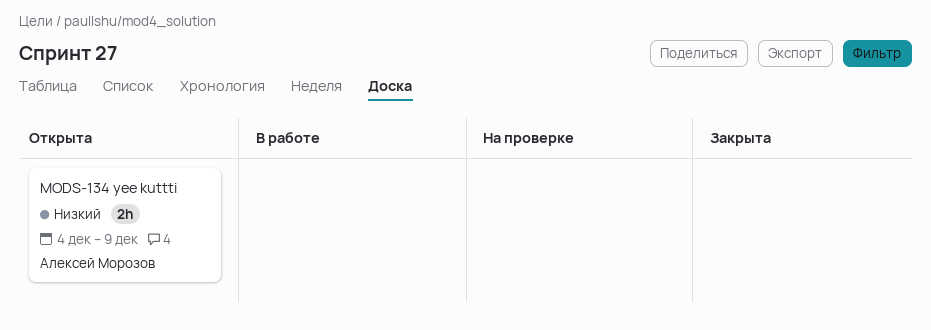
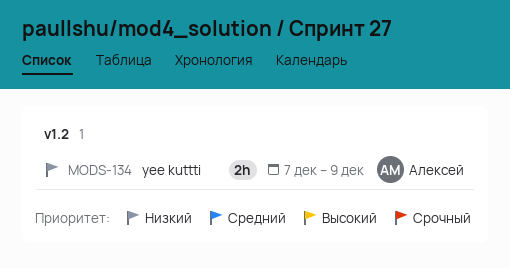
MODS-134, start: Dec 4 -> Dec 7

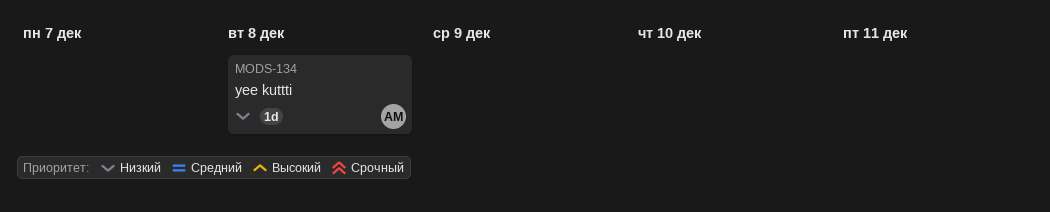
MODS-134, estimate: 2h -> 1d
MODS-134, due: Dec 9 -> Dec 8

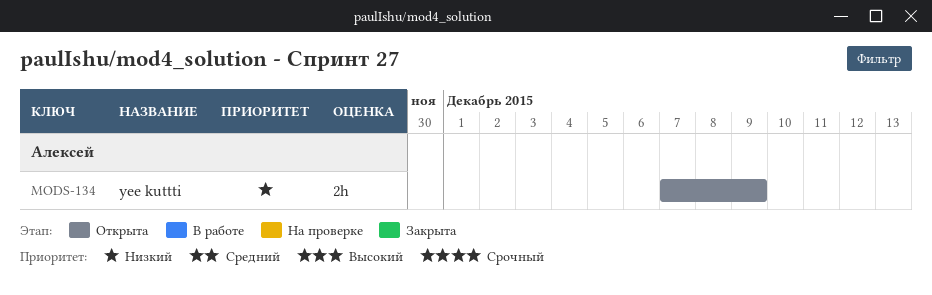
MODS-134, estimate: 1d -> 2h
MODS-134, due: Dec 8 -> Dec 9

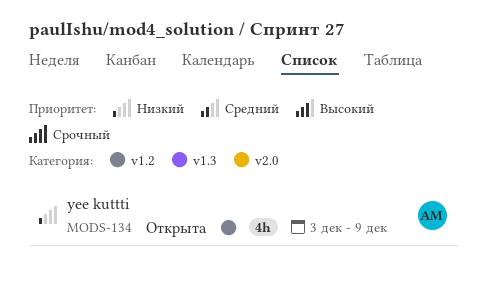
MODS-134, estimate: 2h -> 4h
MODS-134, start: Dec 7 -> Dec 3

